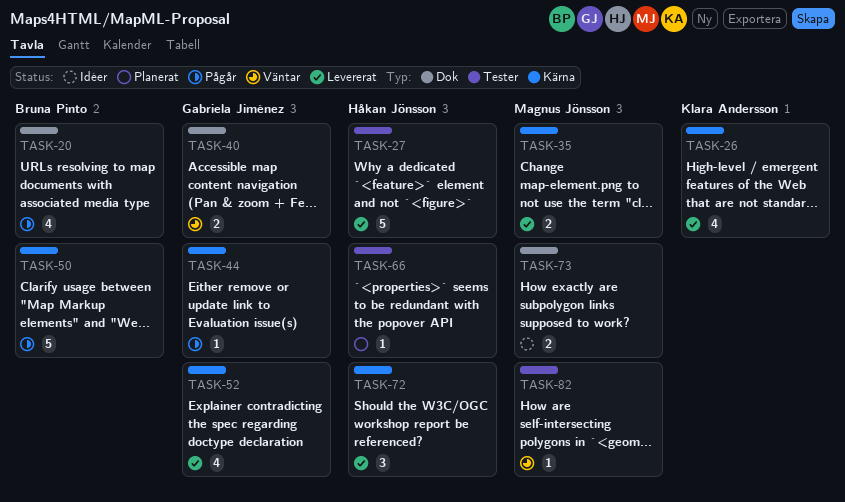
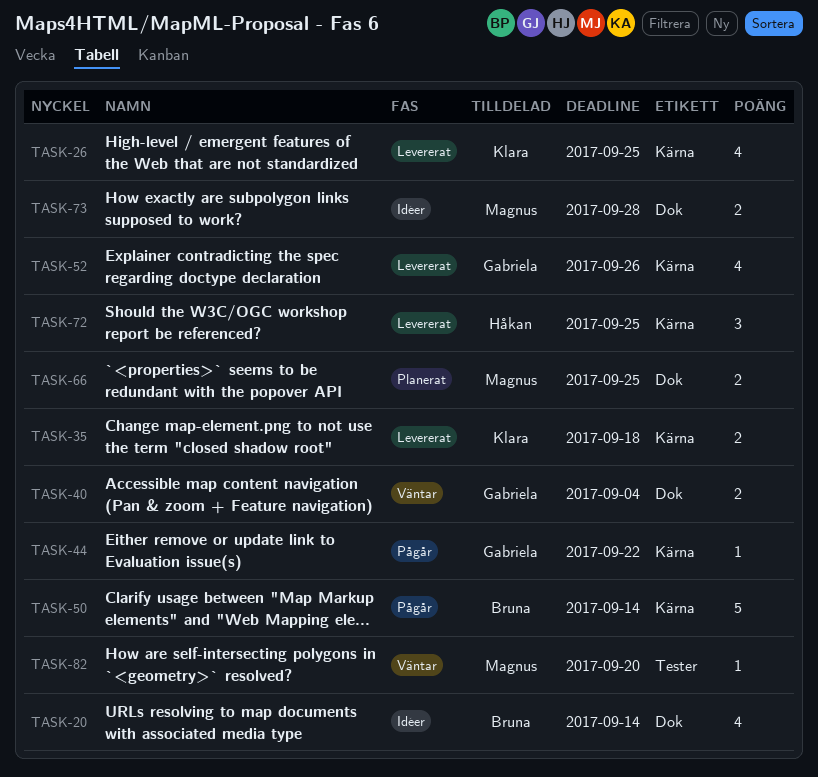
TASK-20, status: Pågår -> Idéer
TASK-27: present -> none
TASK-35, owner: Magnus Jönsson -> Klara Andersson
TASK-66, owner: Håkan Jönsson -> Magnus Jönsson
TASK-66, label: Tester -> Dok
TASK-66, estimate: 1 -> 2

